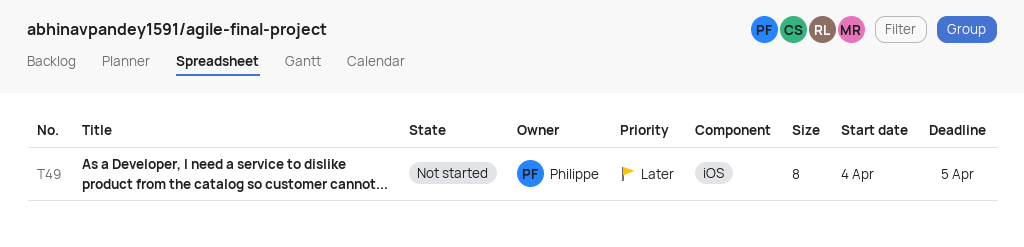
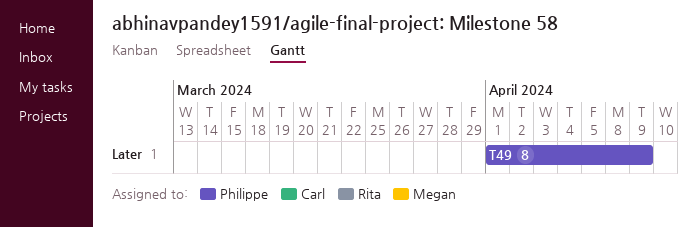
T49, start: Apr 4 -> Apr 1
T49, due: Apr 5 -> Apr 9

